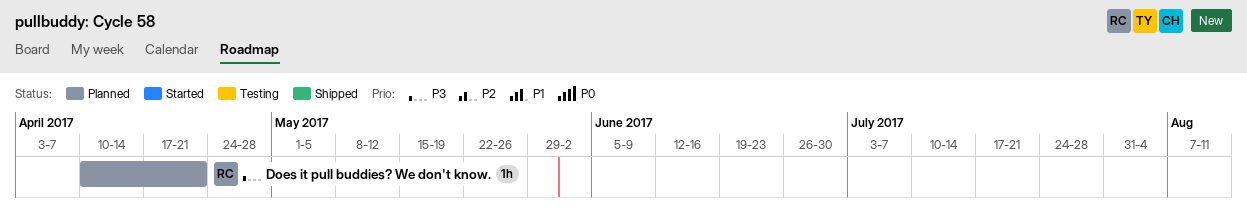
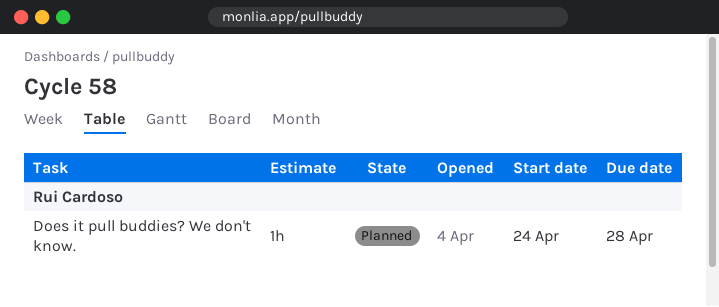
Does it pull buddies? We don't know., start: Apr 10 -> Apr 24
Does it pull buddies? We don't know., due: Apr 21 -> Apr 28

